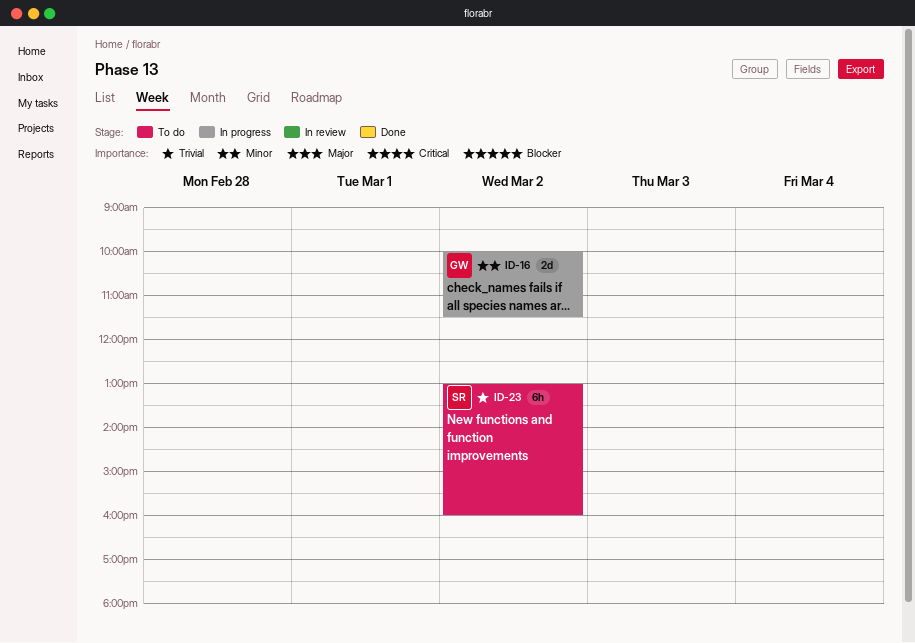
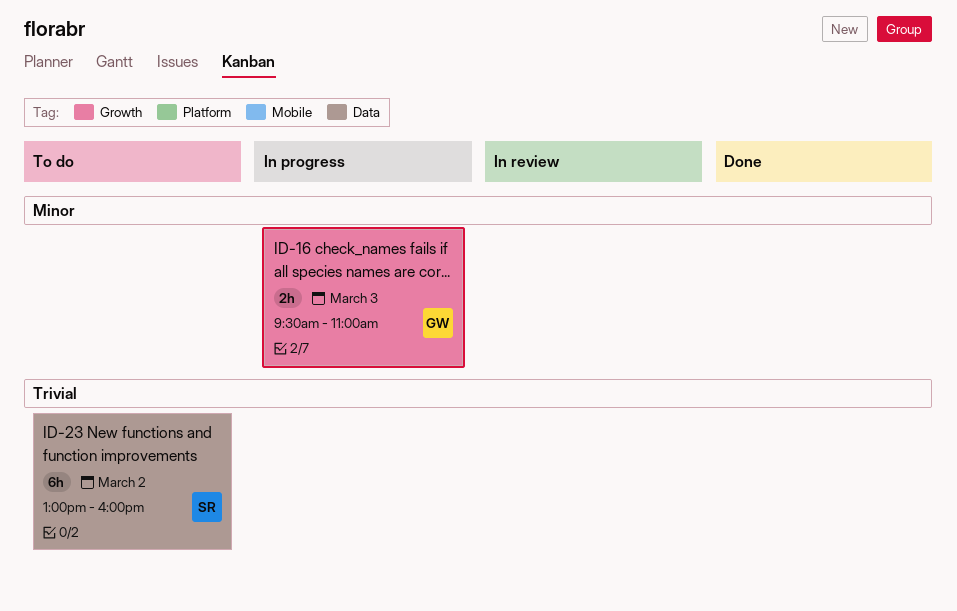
ID-16, estimate: 2d -> 2h
ID-16, day: Mar 2 -> Mar 3
ID-16, begins: 10:00 -> 09:30
ID-16, ends: 11:30 -> 11:00

